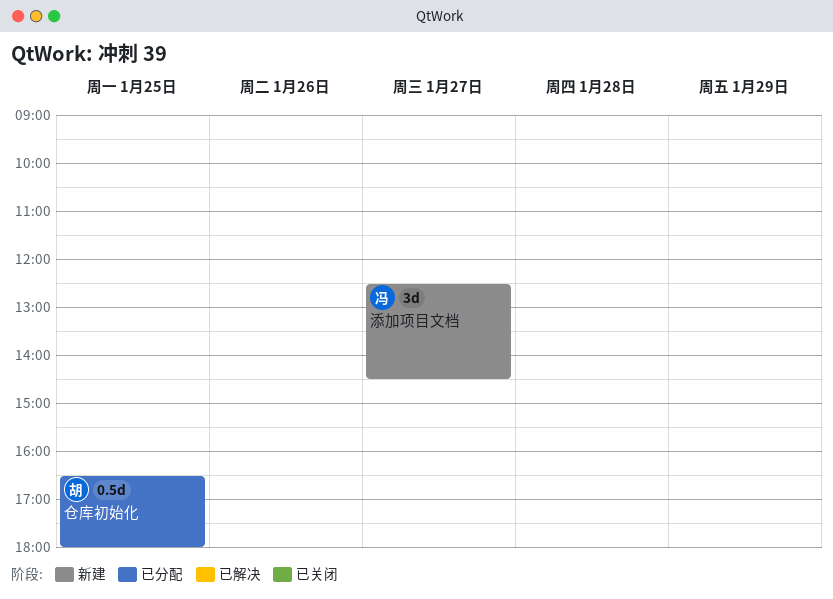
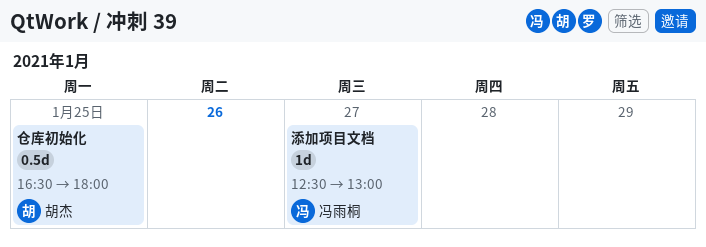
添加项目文档, estimate: 3d -> 1d
添加项目文档, ends: 14:30 -> 13:00

